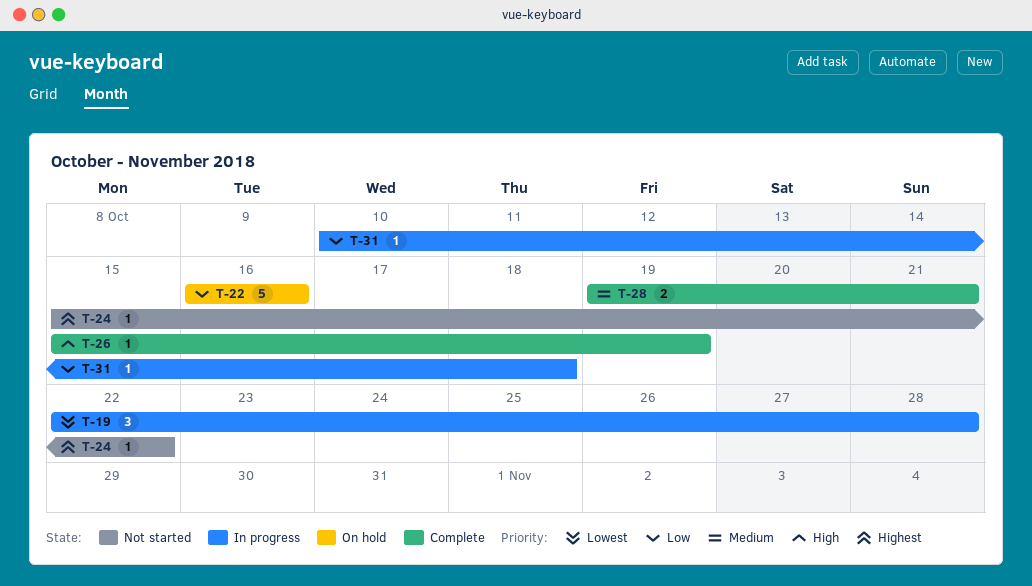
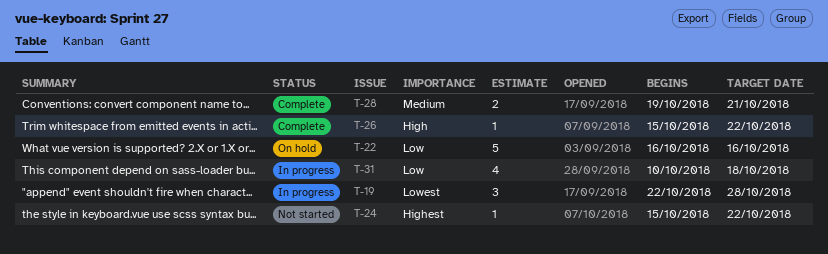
T-26, due: Oct 19 -> Oct 22
T-31, estimate: 1 -> 4

